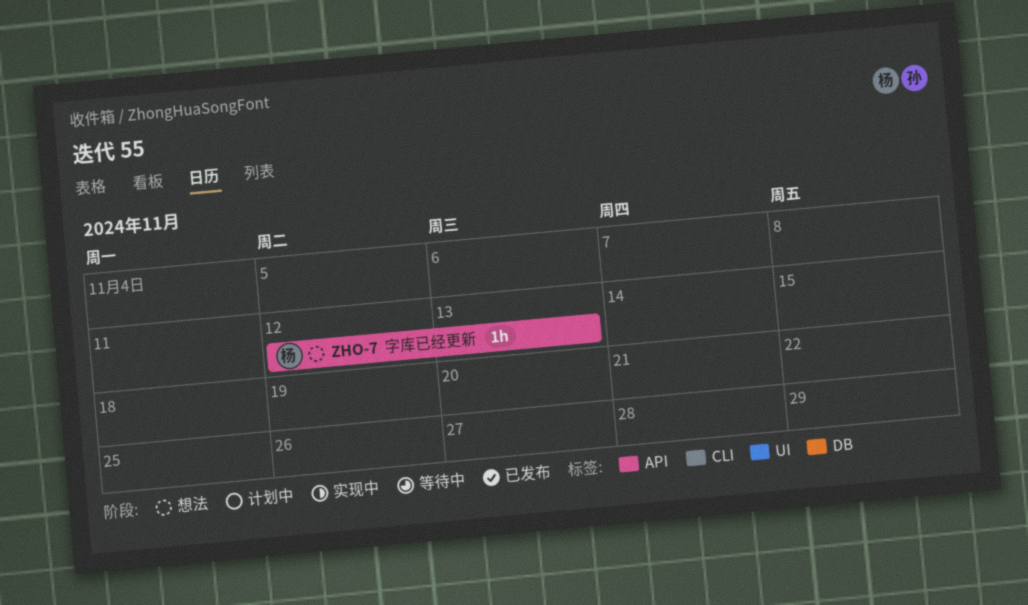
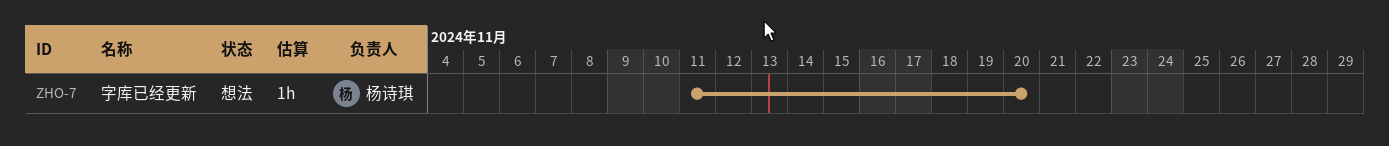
ZHO-7, start: Nov 12 -> Nov 11
ZHO-7, due: Nov 13 -> Nov 20

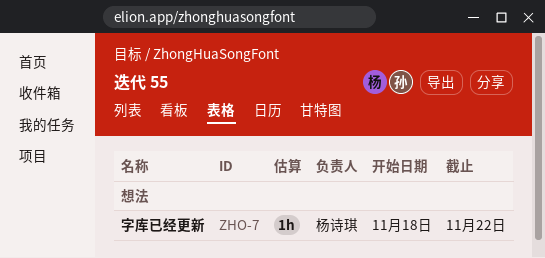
ZHO-7, start: Nov 11 -> Nov 18
ZHO-7, due: Nov 20 -> Nov 22

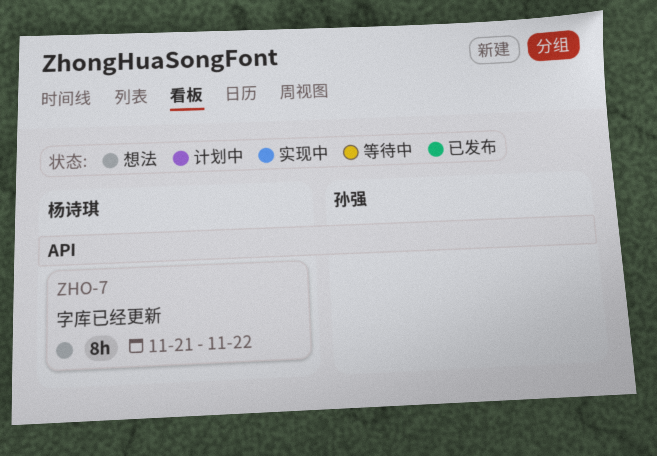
ZHO-7, estimate: 1h -> 8h
ZHO-7, start: Nov 18 -> Nov 21

